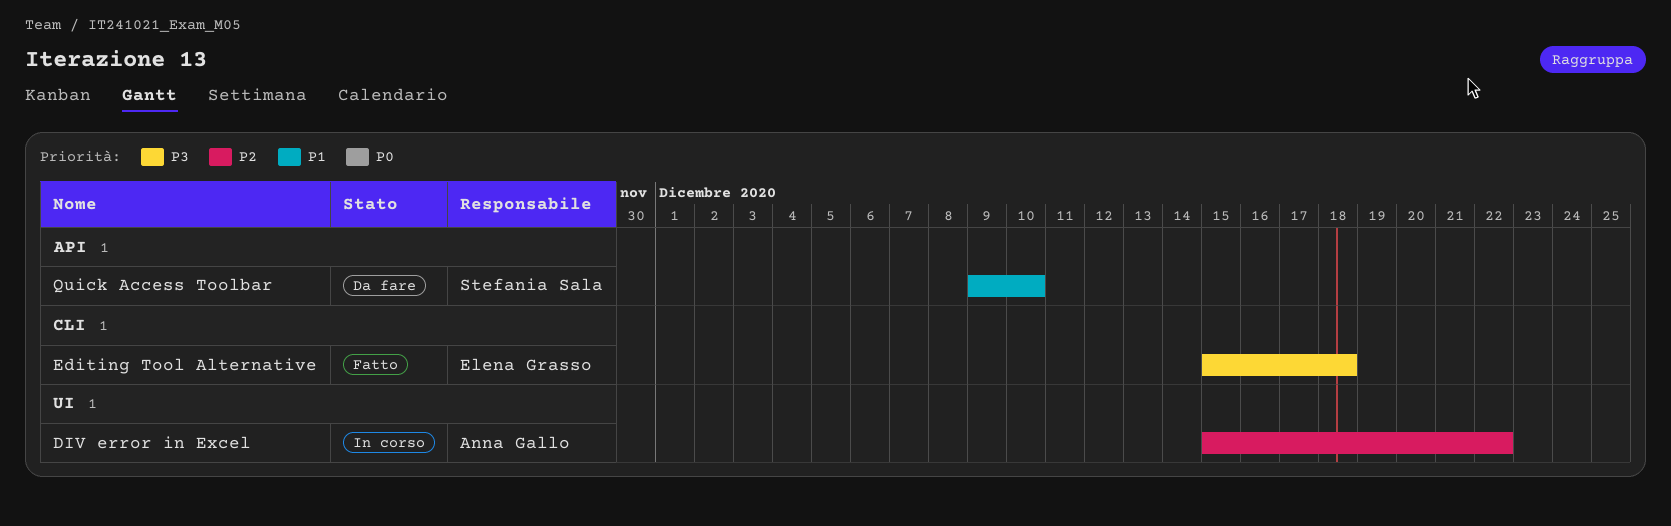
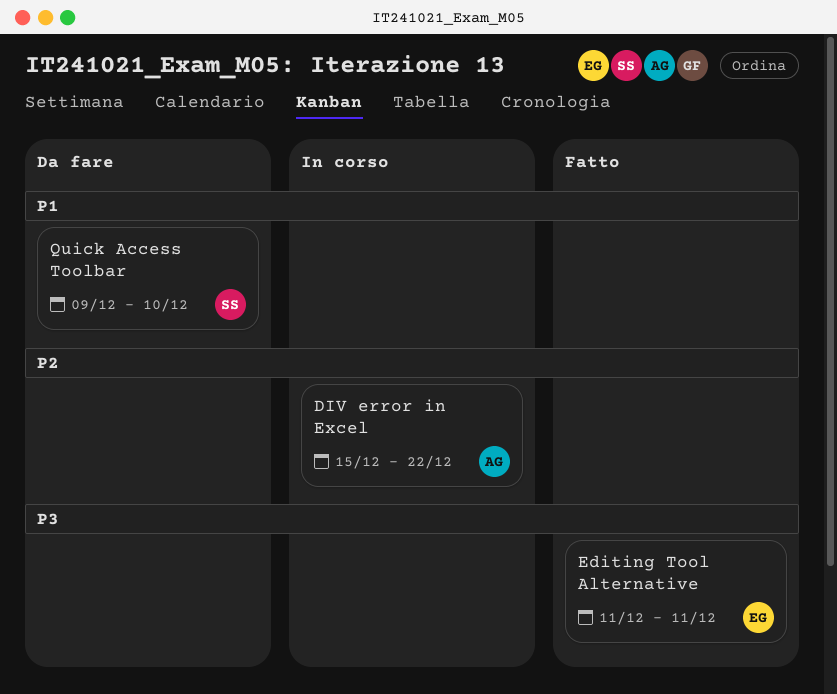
Editing Tool Alternative, start: Dec 15 -> Dec 11
Editing Tool Alternative, due: Dec 18 -> Dec 11

